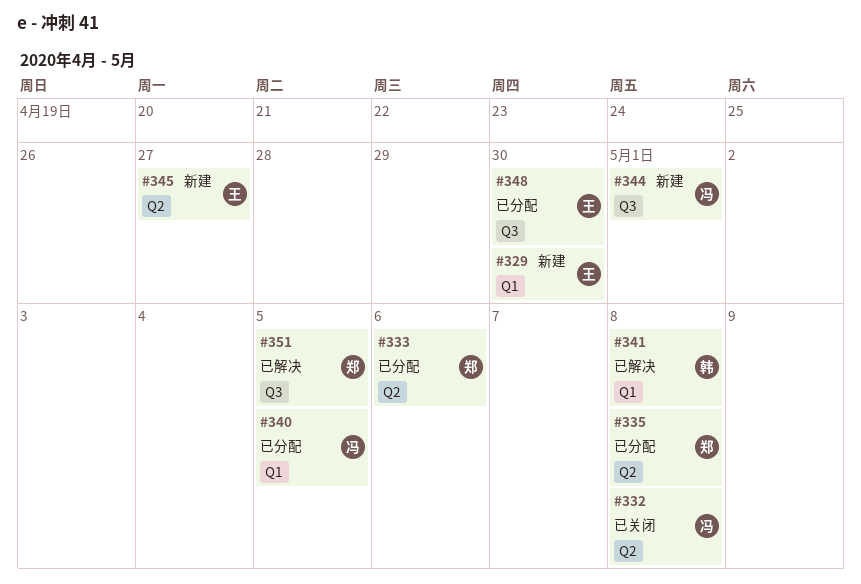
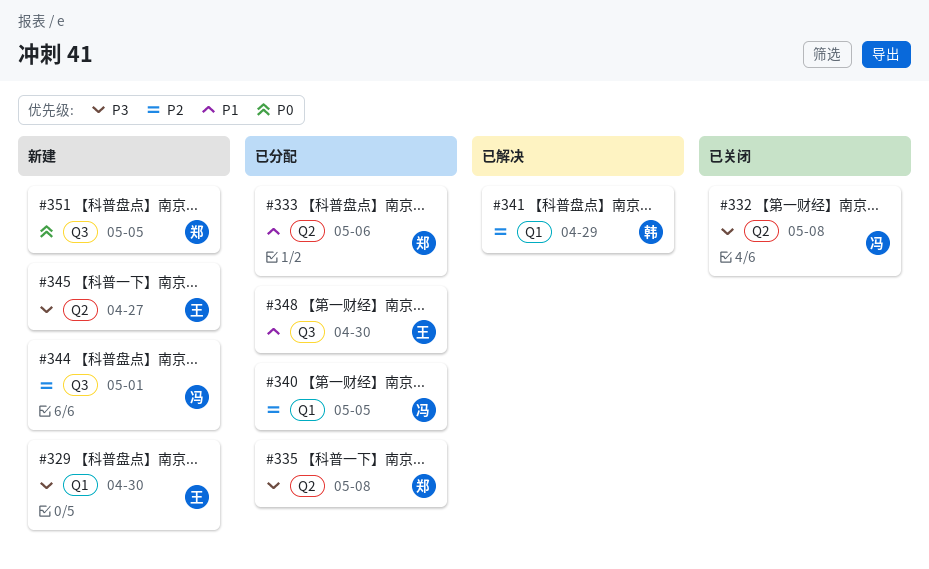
#341, due: May 8 -> Apr 29
#351, status: 已解决 -> 新建

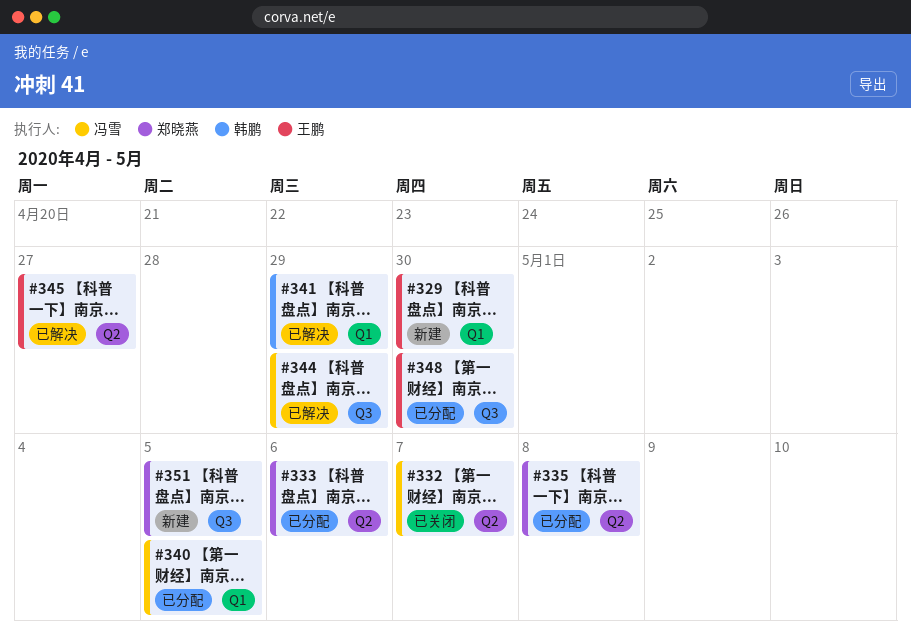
#332, due: May 8 -> May 7
#344, status: 新建 -> 已解决
#344, due: May 1 -> Apr 29
#345, status: 新建 -> 已解决

